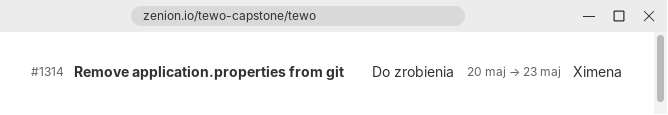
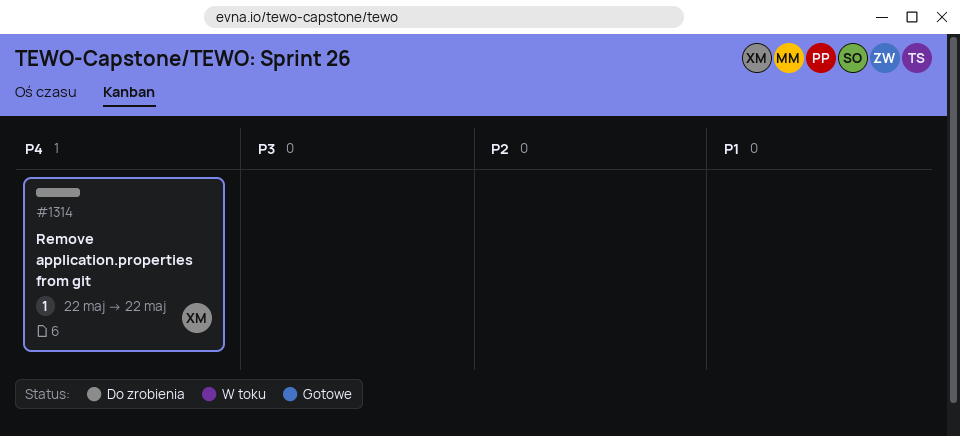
#1314, start: May 20 -> May 22
#1314, due: May 23 -> May 22

